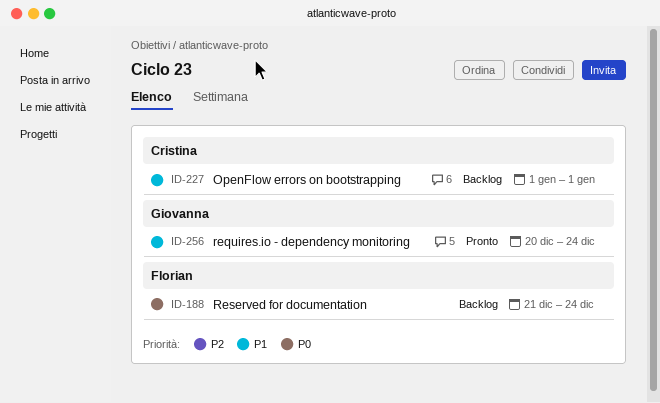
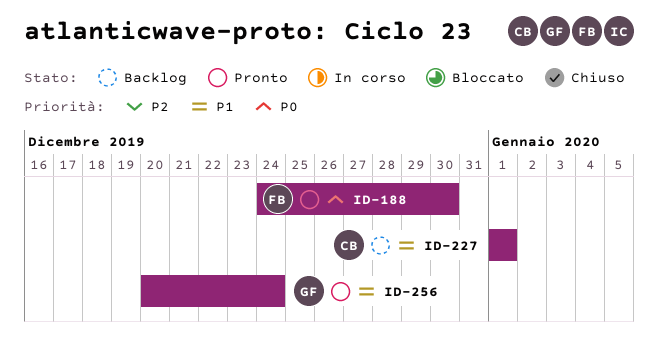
ID-188, status: Backlog -> Pronto
ID-188, start: Dec 21 -> Dec 24
ID-188, due: Dec 24 -> Dec 30

